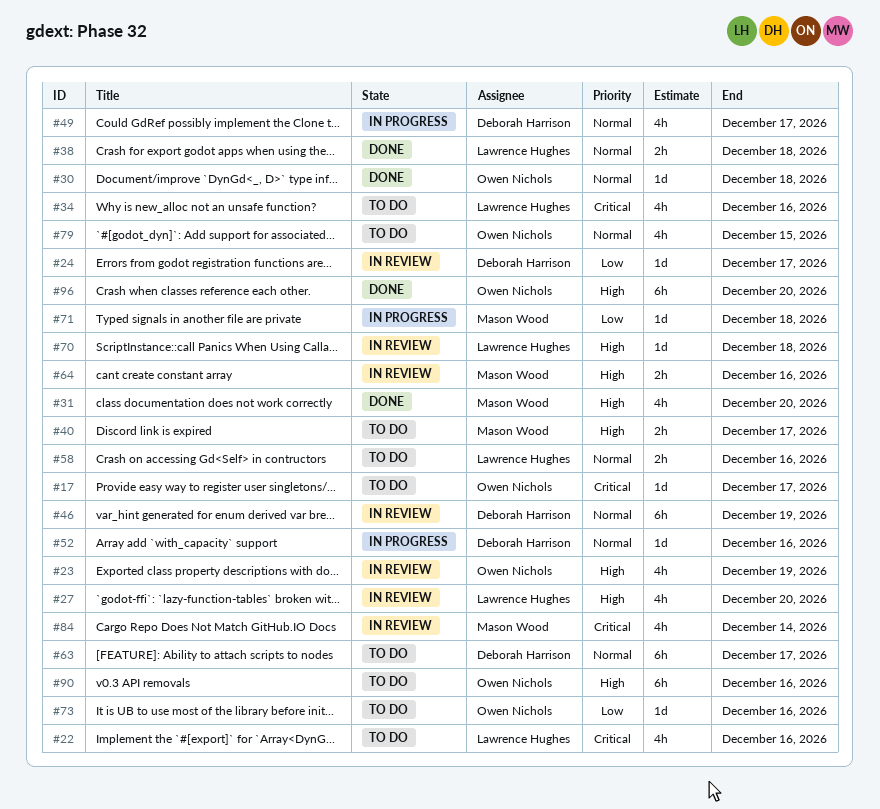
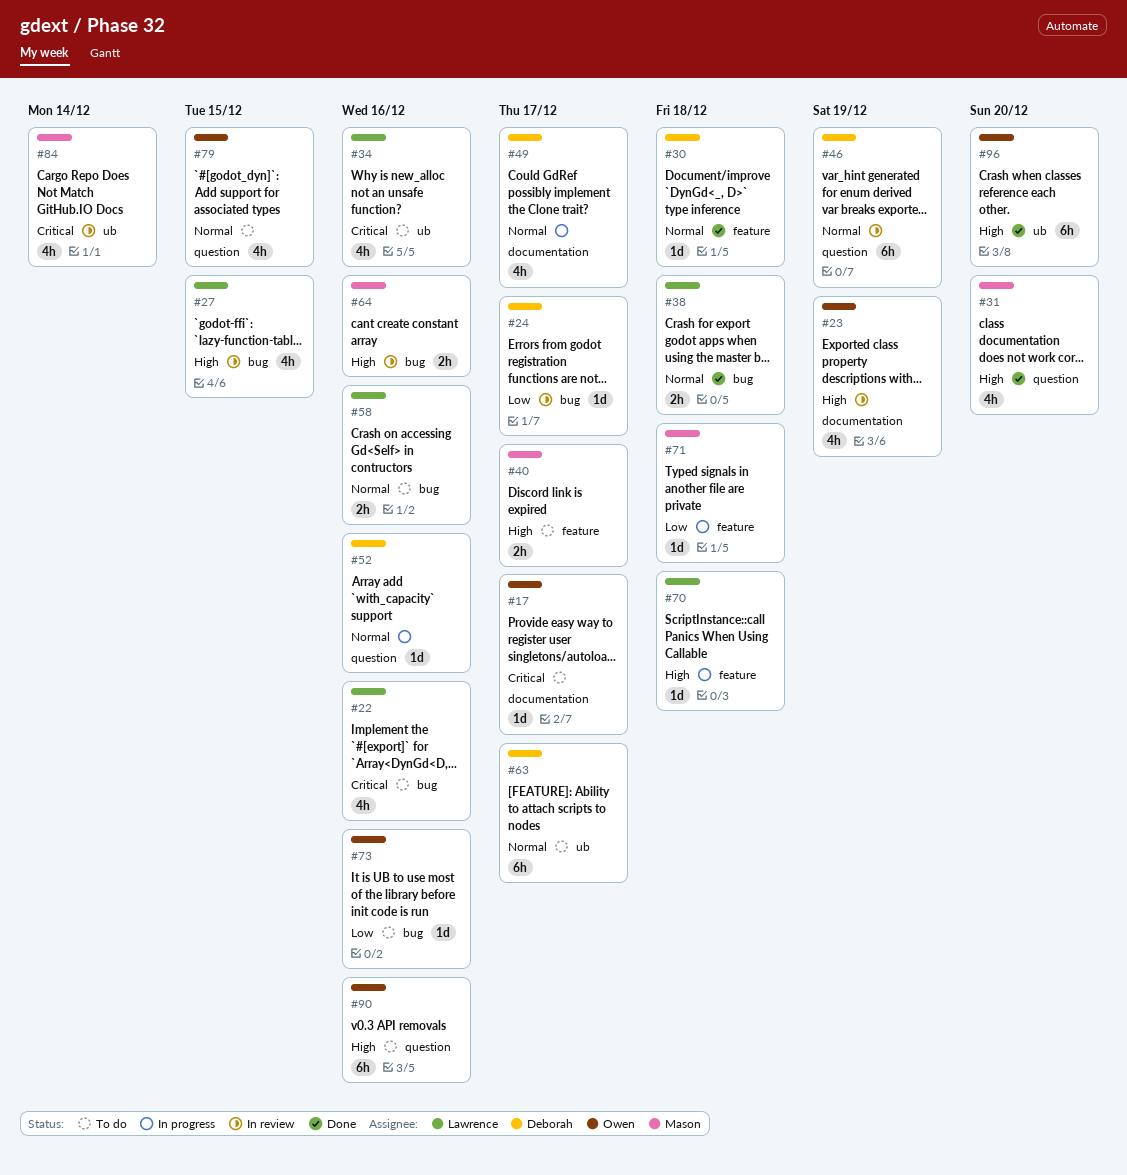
#27, due: Dec 20 -> Dec 15
#30, owner: Owen Nichols -> Deborah Harrison
#70, status: In review -> In progress

